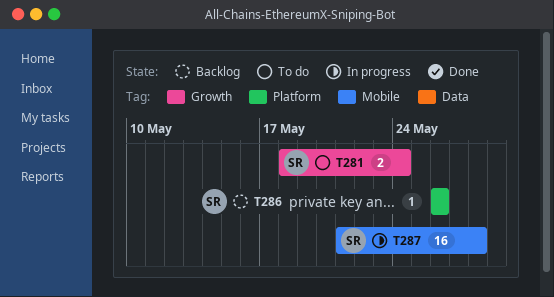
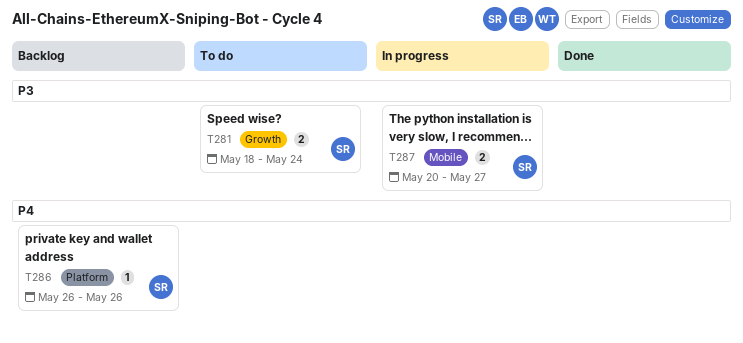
T287, estimate: 16 -> 2
T287, start: May 21 -> May 20
T287, due: May 28 -> May 27

